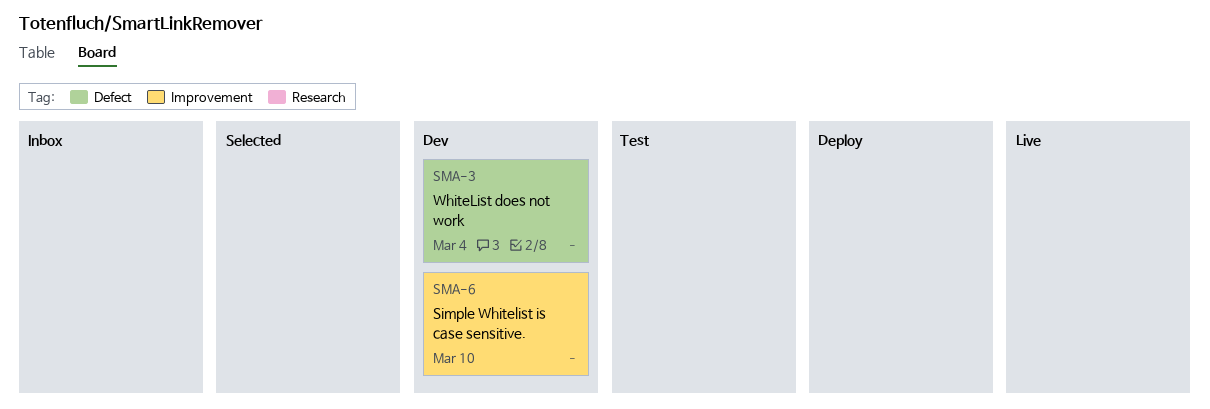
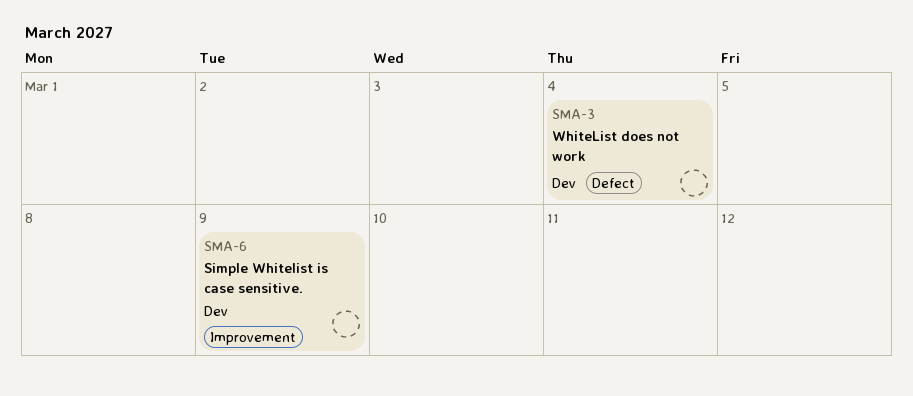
SMA-6, due: Mar 10 -> Mar 9

